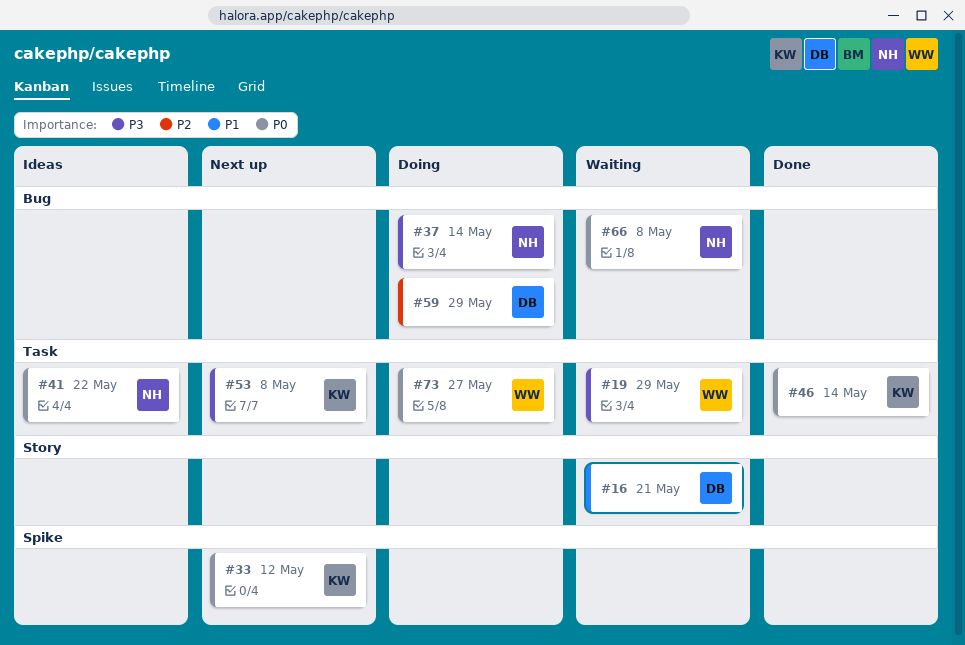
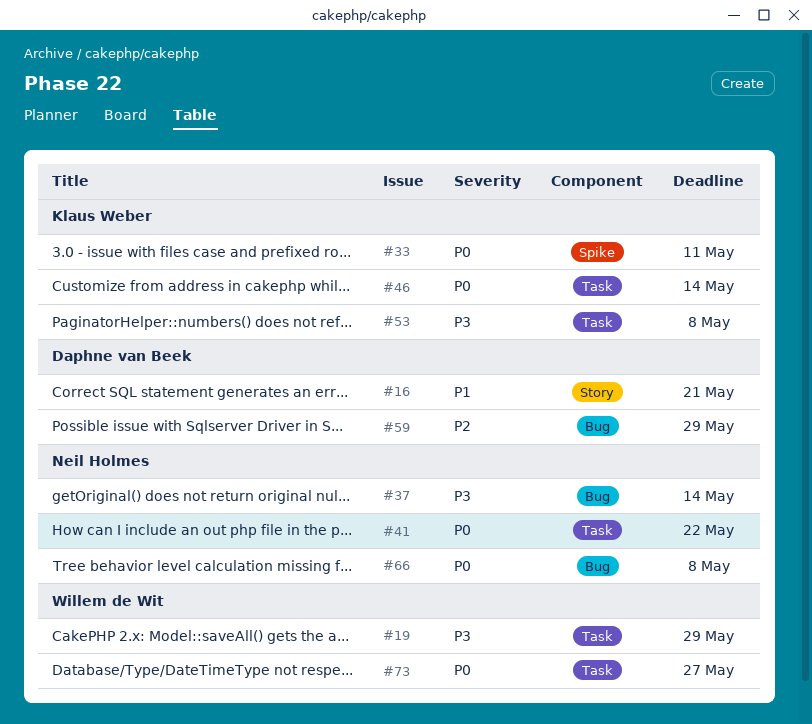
#33, due: May 12 -> May 11

